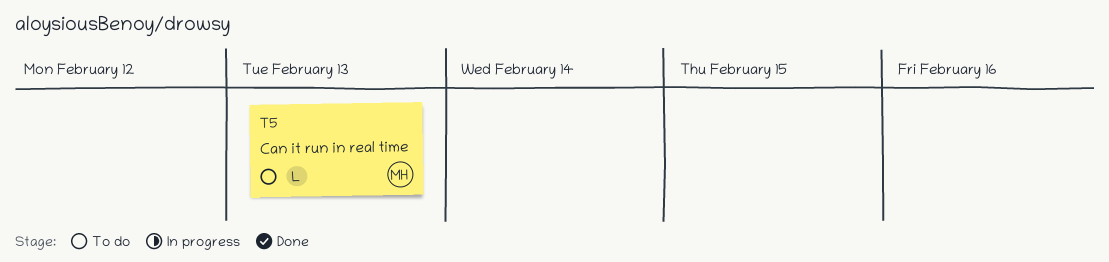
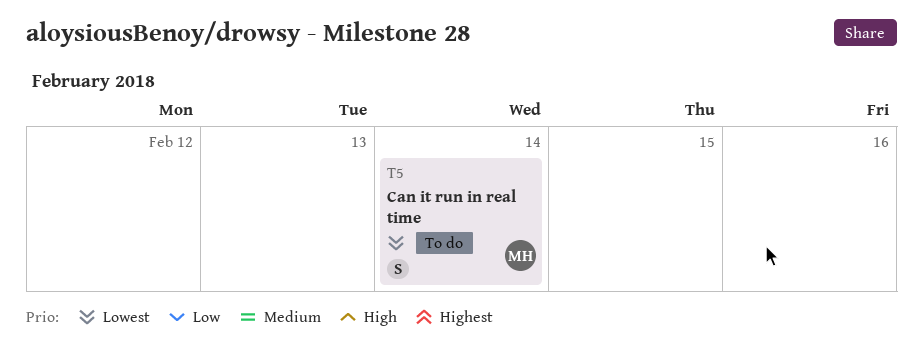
T5, estimate: L -> S
T5, due: Feb 13 -> Feb 14

